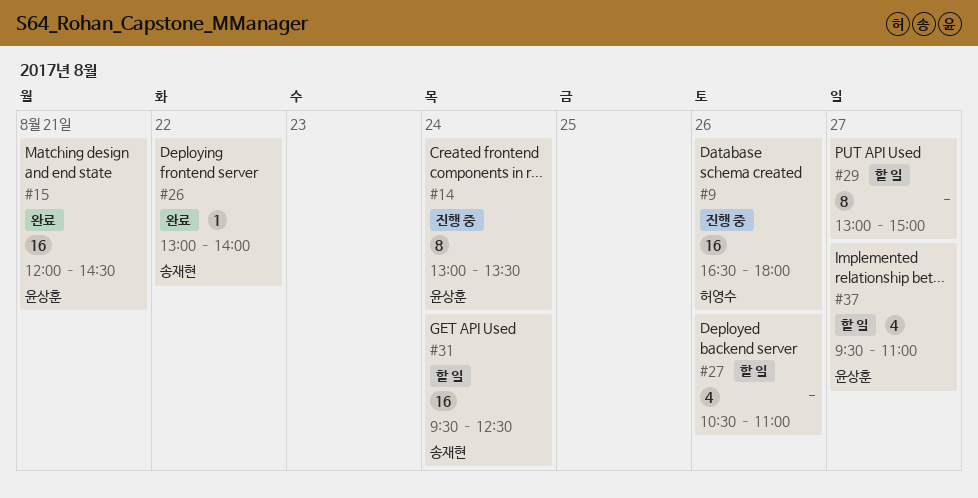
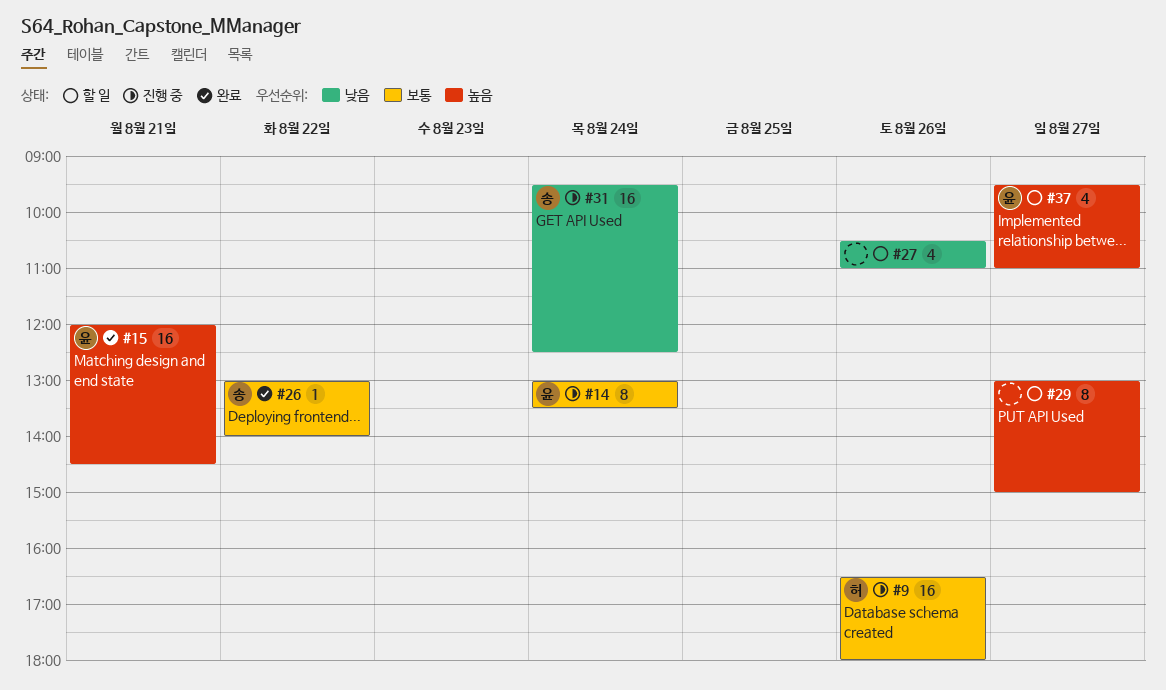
#31, status: 할 일 -> 진행 중

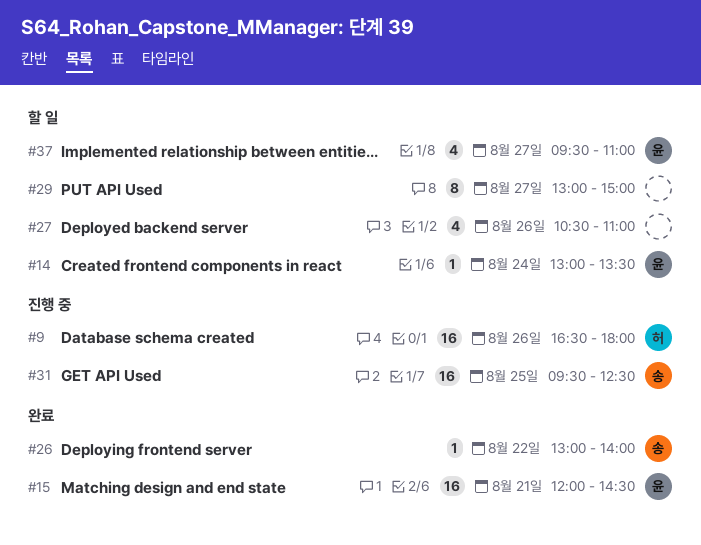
#14, status: 진행 중 -> 할 일
#14, estimate: 8 -> 1
#31, day: Aug 24 -> Aug 25

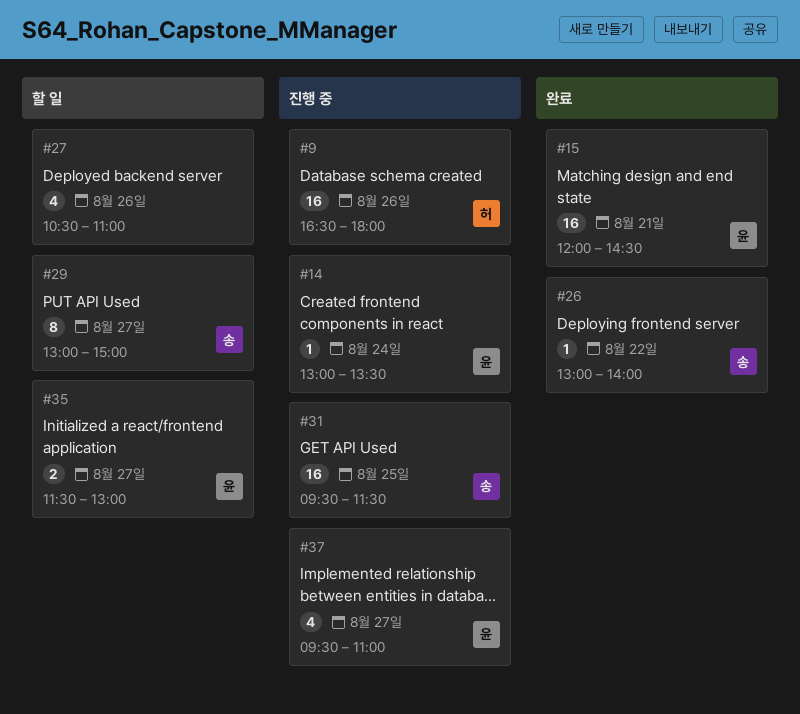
#14, status: 할 일 -> 진행 중
#29, owner: none -> 송
#31, ends: 12:30 -> 11:30
#35: none -> present
#37, status: 할 일 -> 진행 중

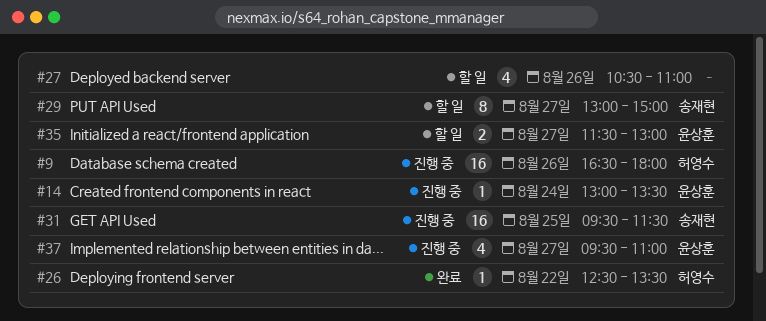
#15: present -> none
#26, owner: 송재현 -> 허영수
#26, begins: 13:00 -> 12:30
#26, ends: 14:00 -> 13:30

